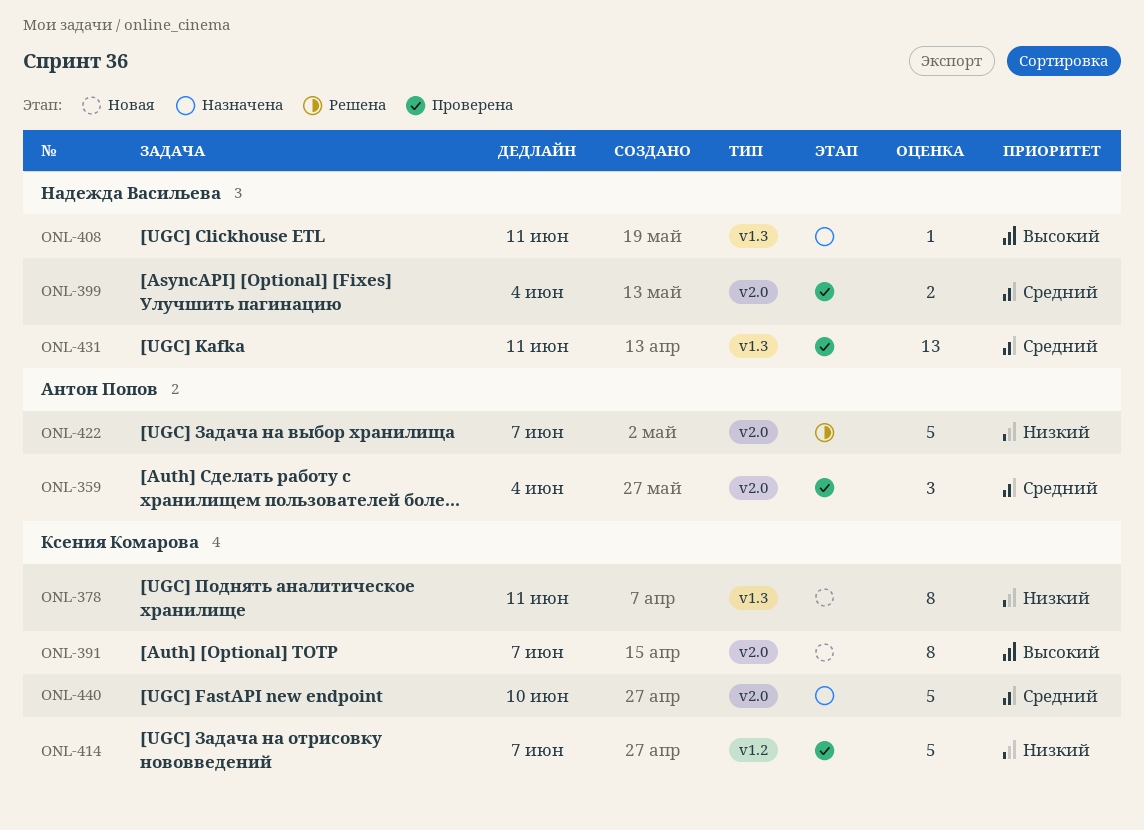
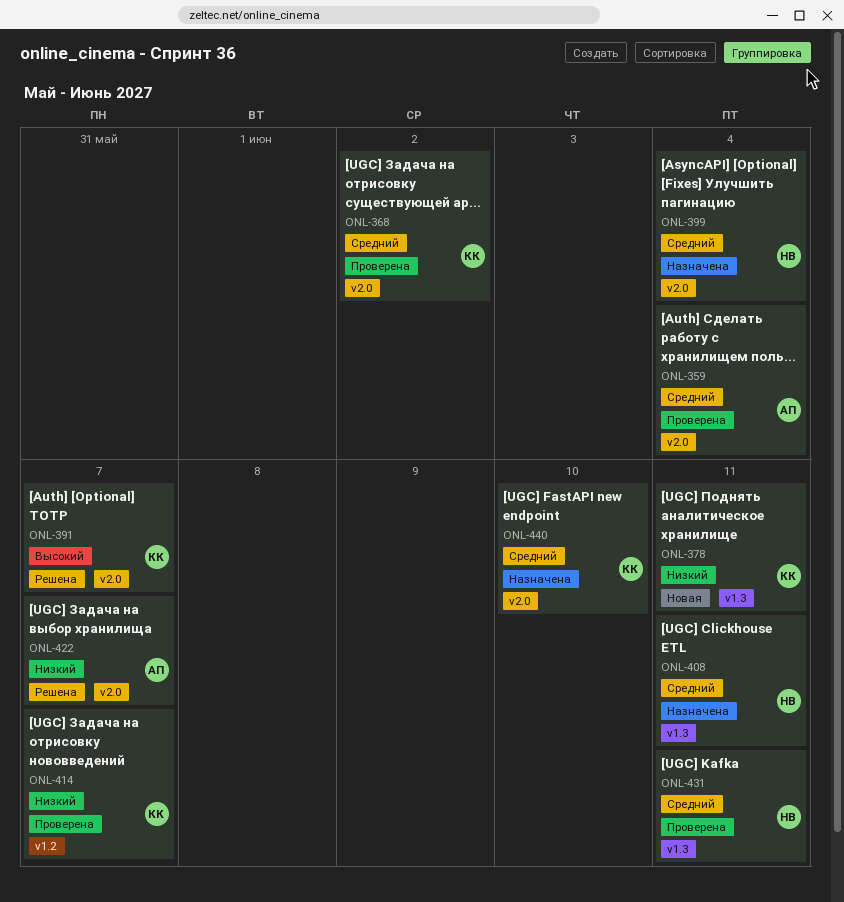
ONL-368: none -> present
ONL-391, status: Новая -> Решена
ONL-399, status: Проверена -> Назначена
ONL-408, priority: Высокий -> Средний

